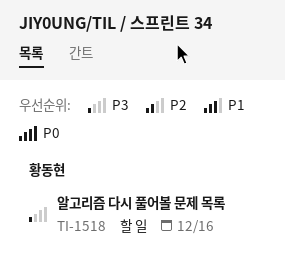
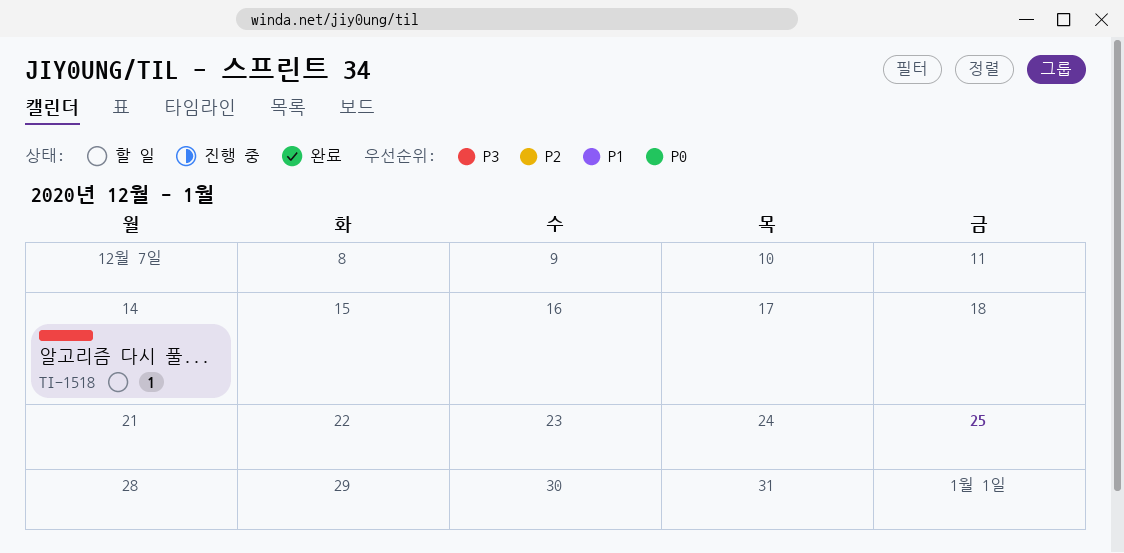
TI-1518, due: Dec 16 -> Dec 14

